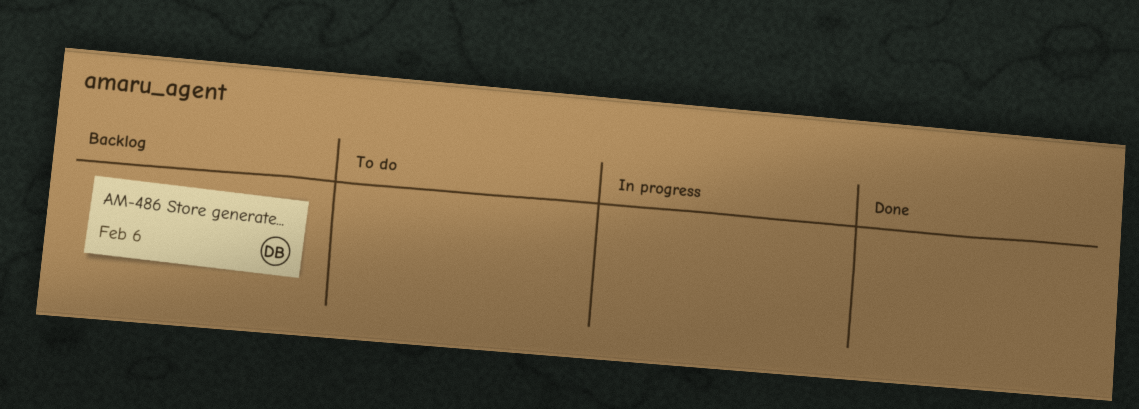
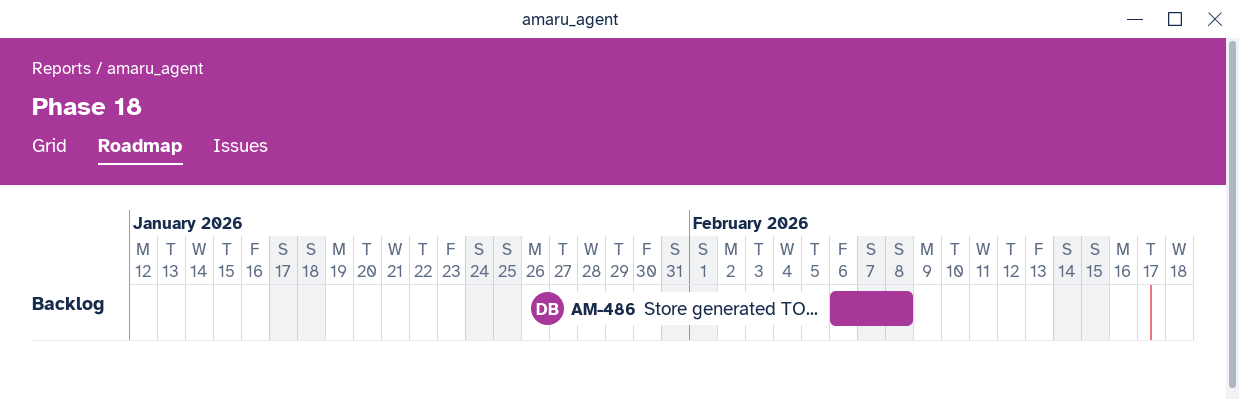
AM-486, due: Feb 6 -> Feb 8

